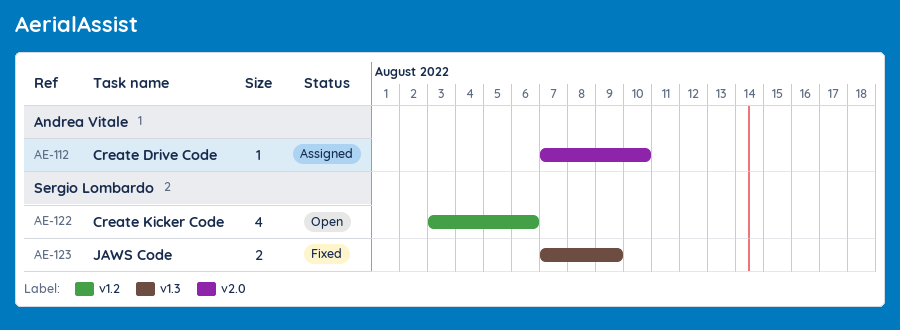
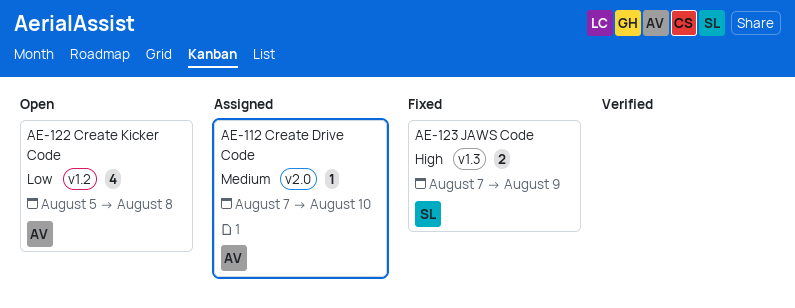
AE-122, owner: Sergio Lombardo -> Andrea Vitale
AE-122, start: Aug 3 -> Aug 5
AE-122, due: Aug 6 -> Aug 8

